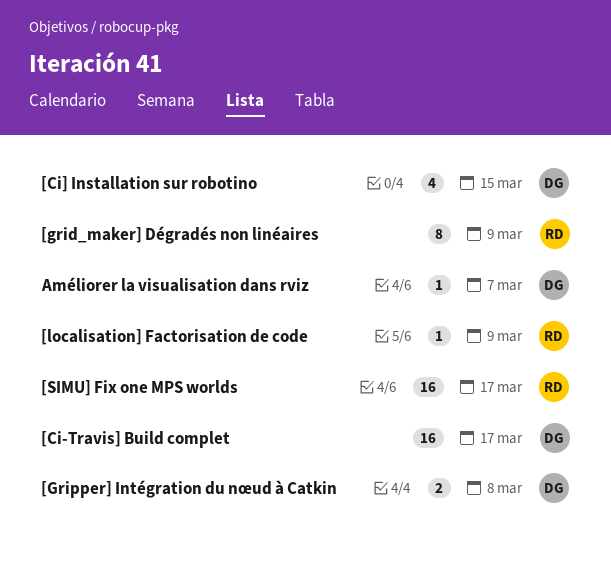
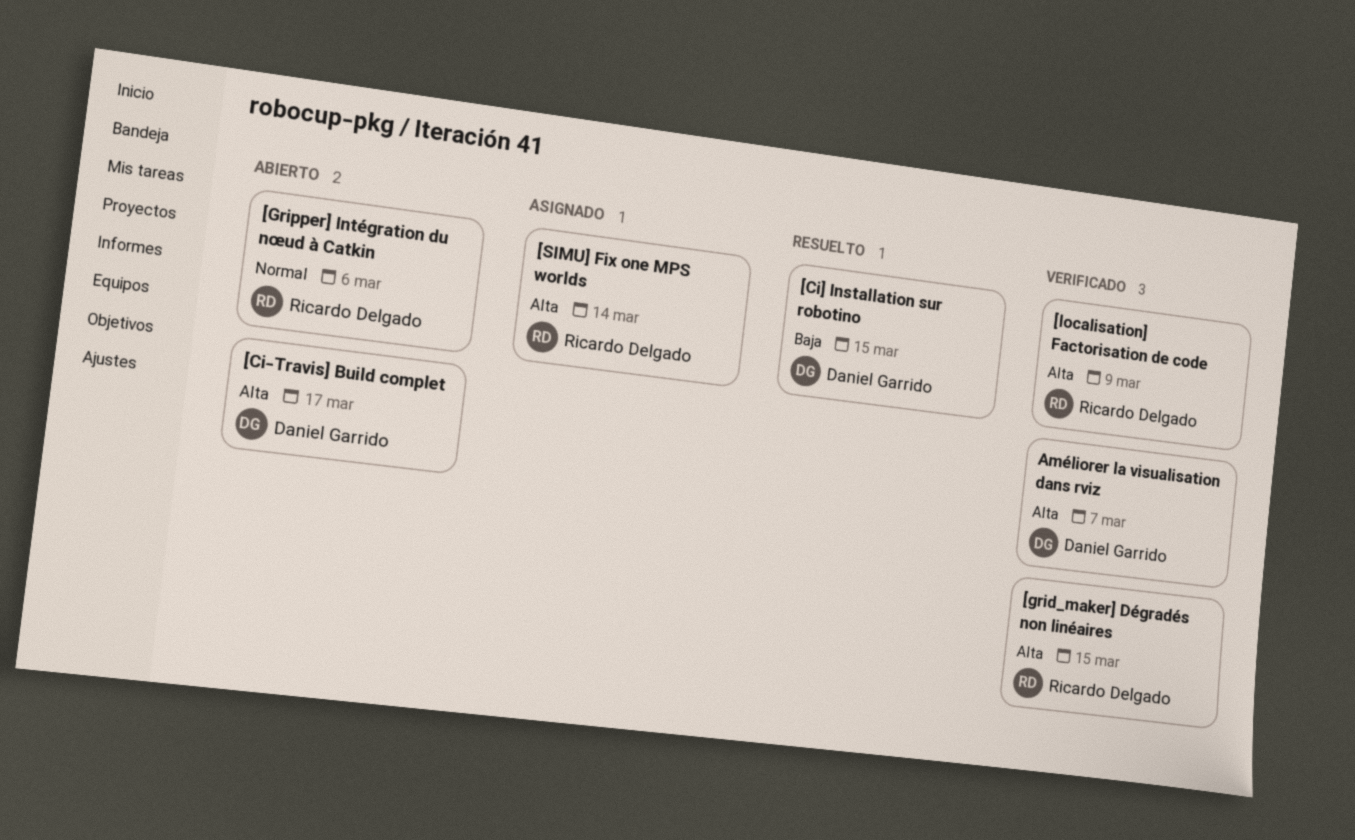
[grid_maker] Dégradés non linéaires, due: Mar 9 -> Mar 15
[Gripper] Intégration du nœud à Catkin, owner: Daniel Garrido -> Ricardo Delgado
[Gripper] Intégration du nœud à Catkin, due: Mar 8 -> Mar 6
[SIMU] Fix one MPS worlds, due: Mar 17 -> Mar 14

